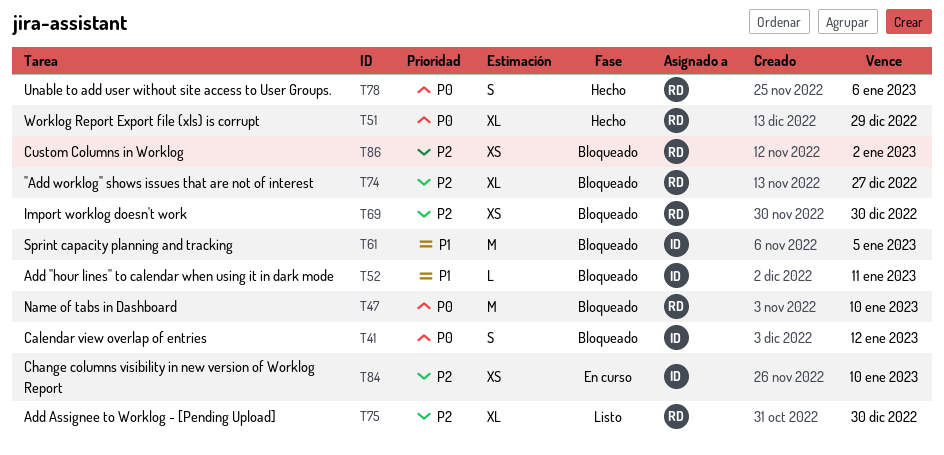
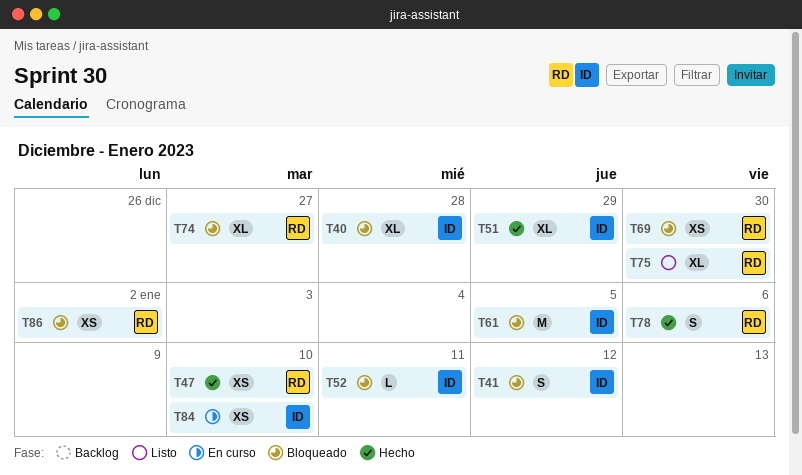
T40: none -> present
T47, status: Bloqueado -> Hecho
T47, estimate: M -> XS
T51, owner: RD -> ID

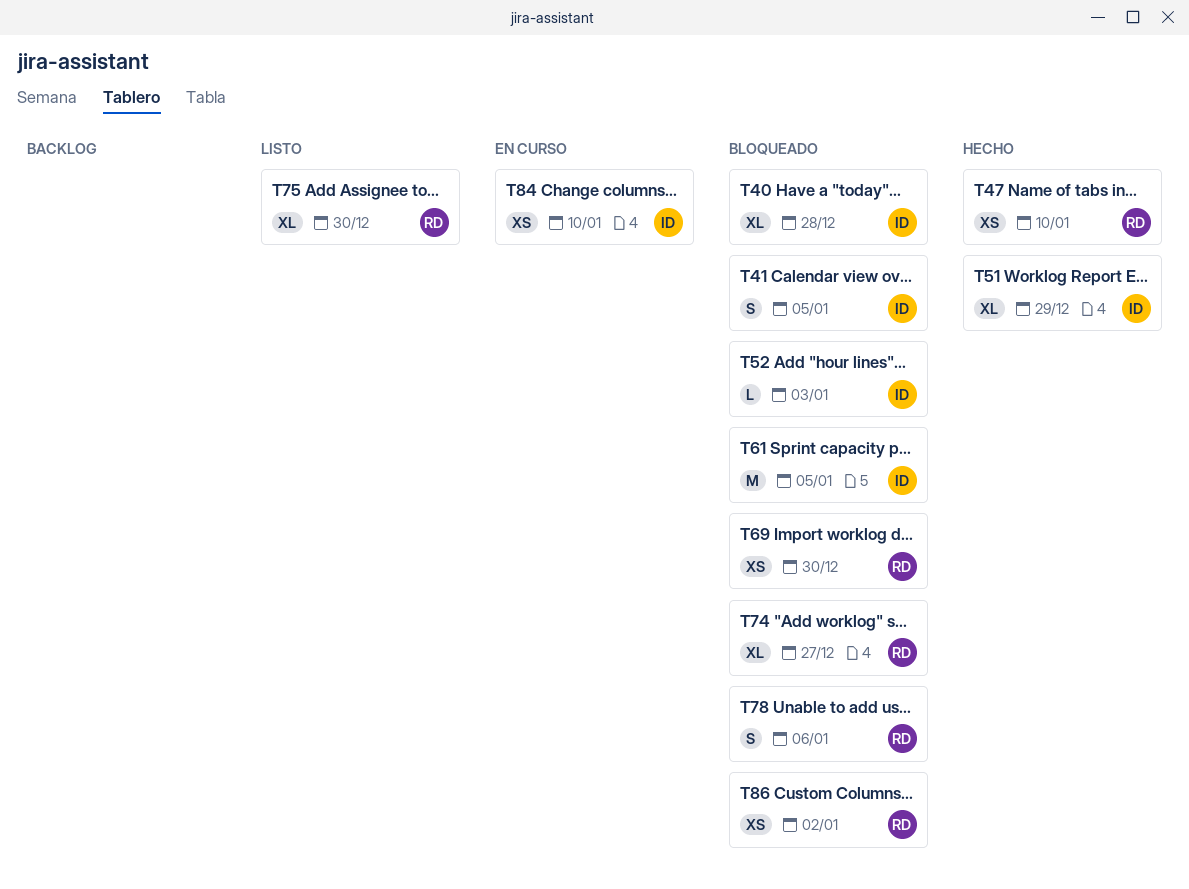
T41, due: Jan 12 -> Jan 5
T52, due: Jan 11 -> Jan 3
T78, status: Hecho -> Bloqueado

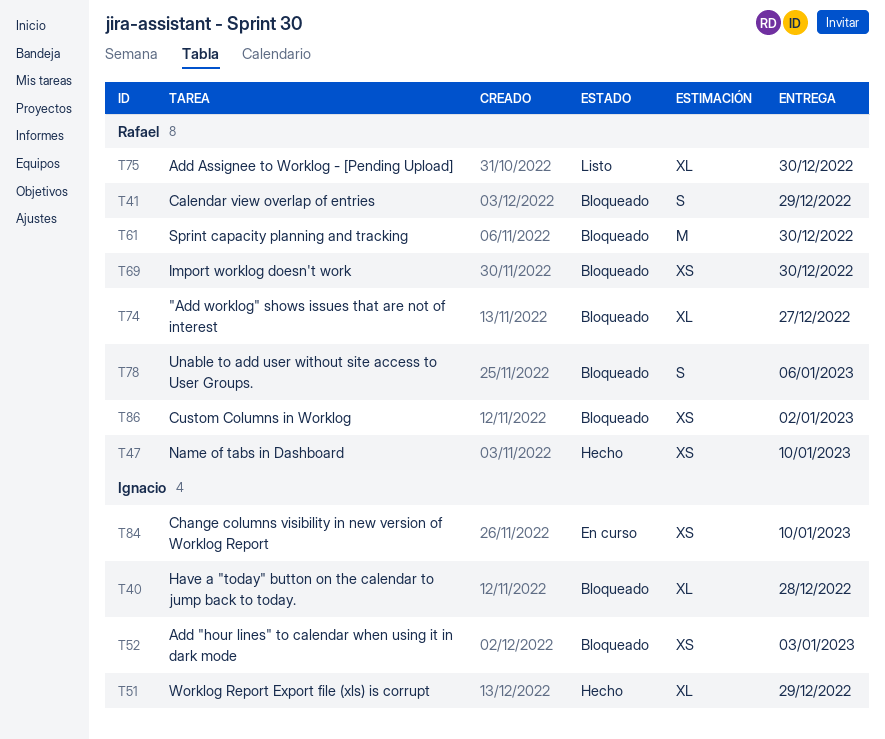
T41, owner: Ignacio -> Rafael
T41, due: Jan 5 -> Dec 29
T52, estimate: L -> XS
T61, owner: Ignacio -> Rafael
T61, due: Jan 5 -> Dec 30

